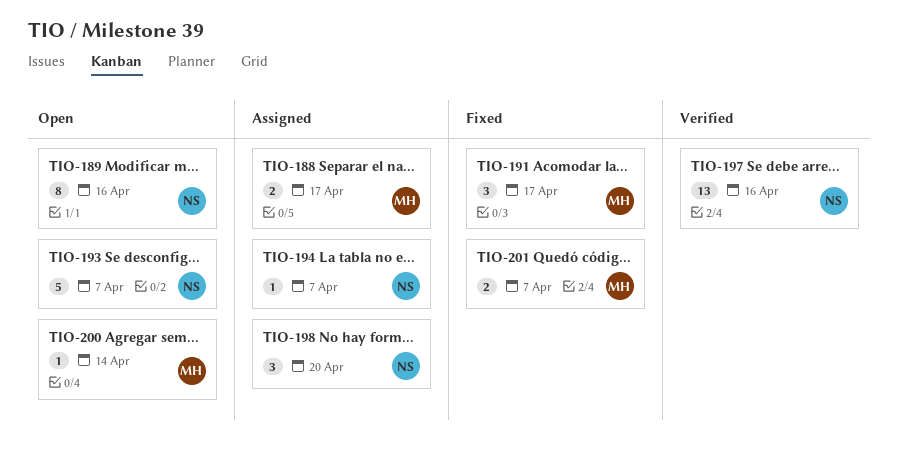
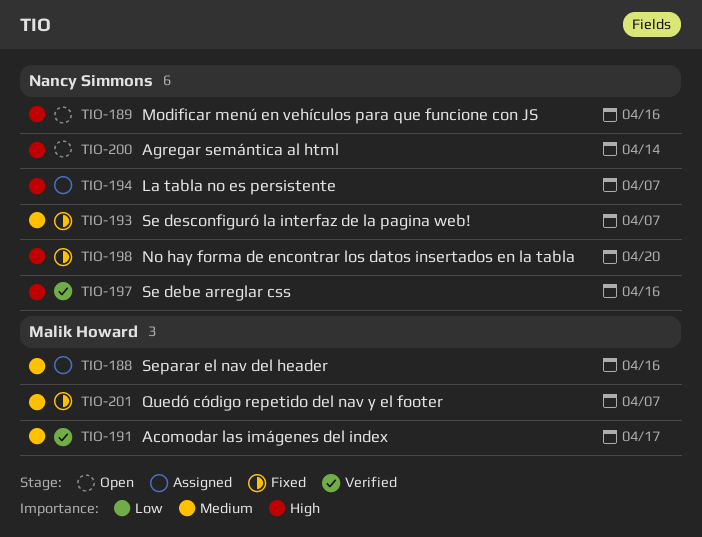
TIO-188, due: Apr 17 -> Apr 16
TIO-191, status: Fixed -> Verified
TIO-193, status: Open -> Fixed
TIO-198, status: Assigned -> Fixed
TIO-200, owner: Malik Howard -> Nancy Simmons

